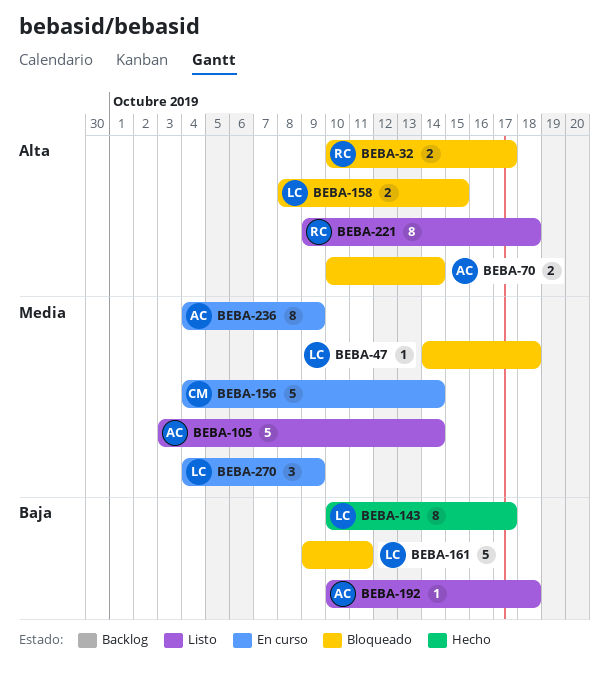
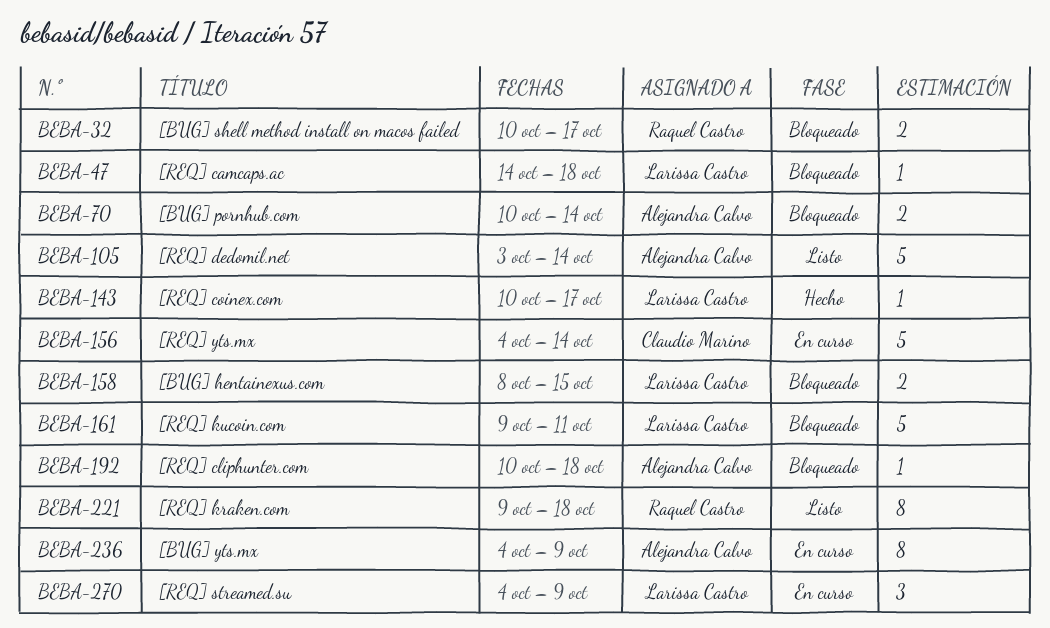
BEBA-143, estimate: 8 -> 1
BEBA-192, status: Listo -> Bloqueado

